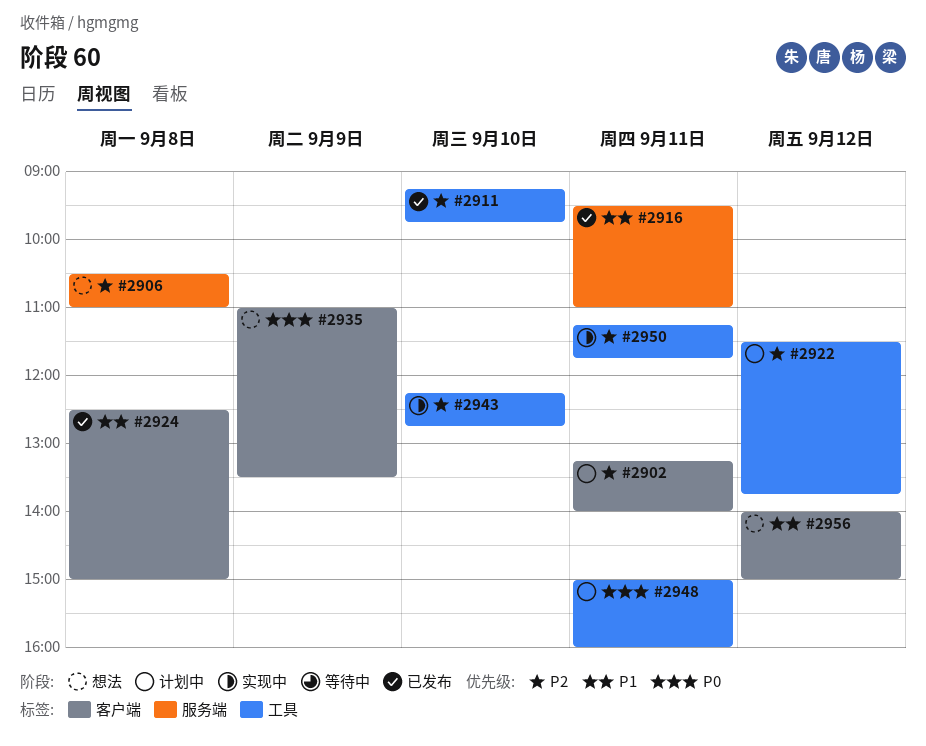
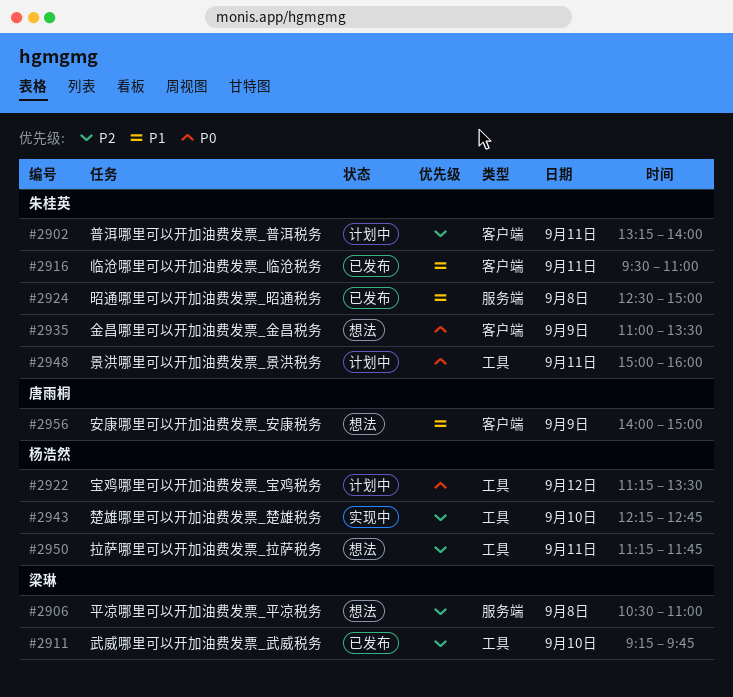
#2916, label: 服务端 -> 客户端
#2922, priority: P2 -> P0
#2922, begins: 11:30 -> 11:15
#2922, ends: 13:45 -> 13:30
#2924, label: 客户端 -> 服务端
#2950, status: 实现中 -> 想法
#2956, day: Sep 12 -> Sep 9

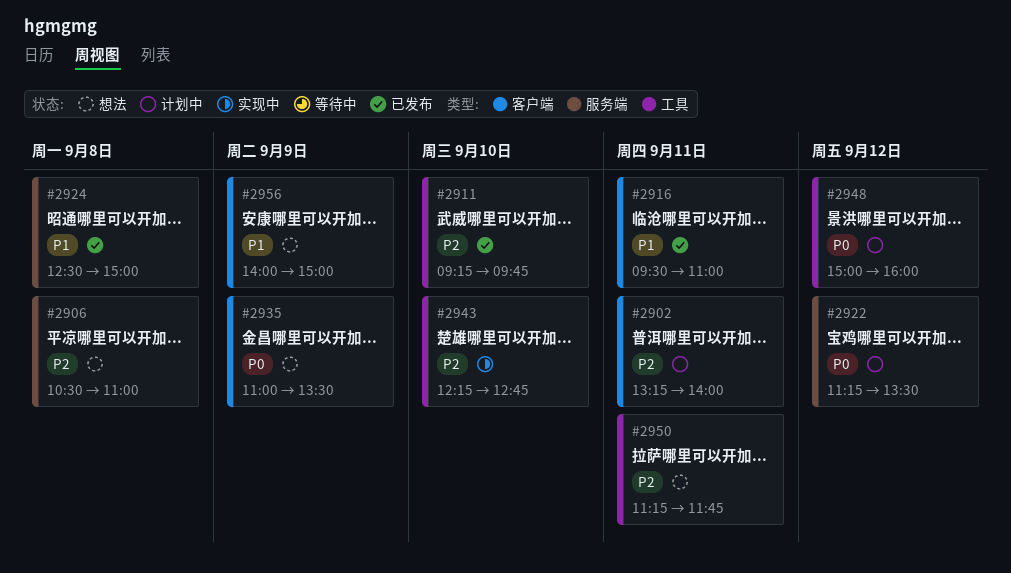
#2922, label: 工具 -> 服务端
#2948, day: Sep 11 -> Sep 12

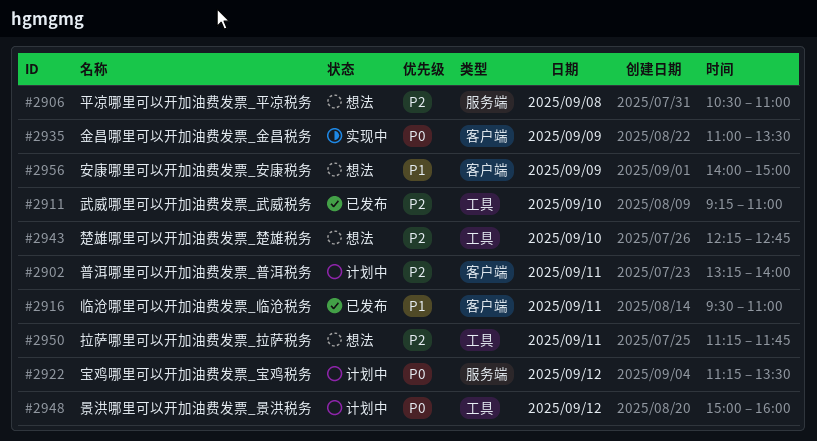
#2911, ends: 09:45 -> 11:00
#2924: present -> none
#2935, status: 想法 -> 实现中
#2943, status: 实现中 -> 想法

